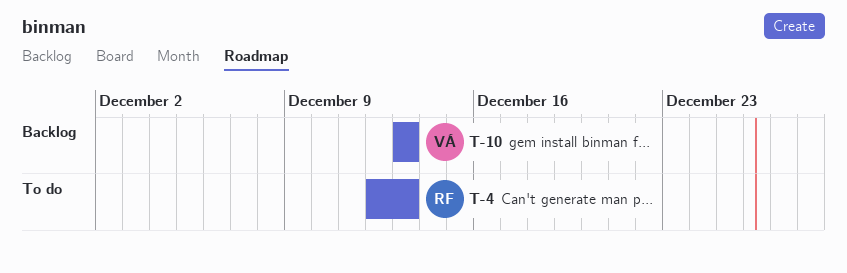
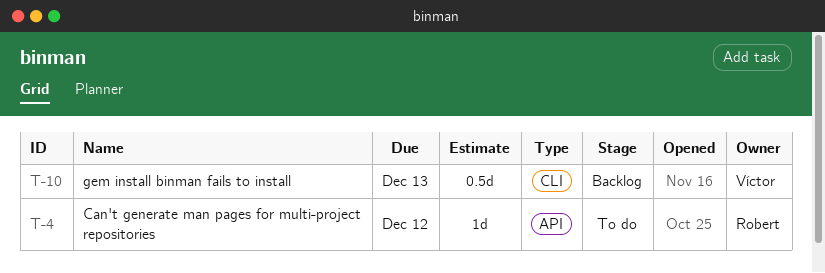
T-4, due: Dec 13 -> Dec 12

